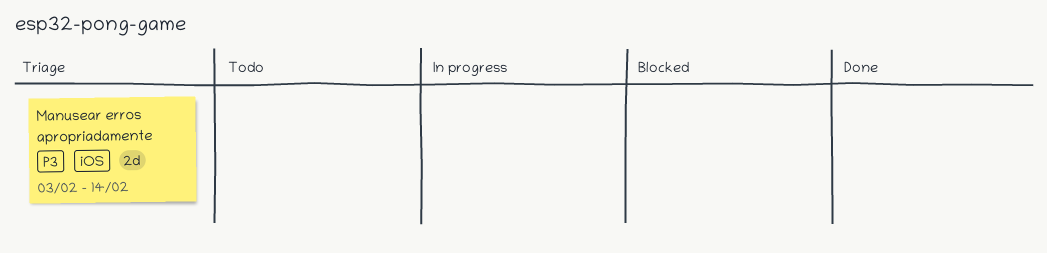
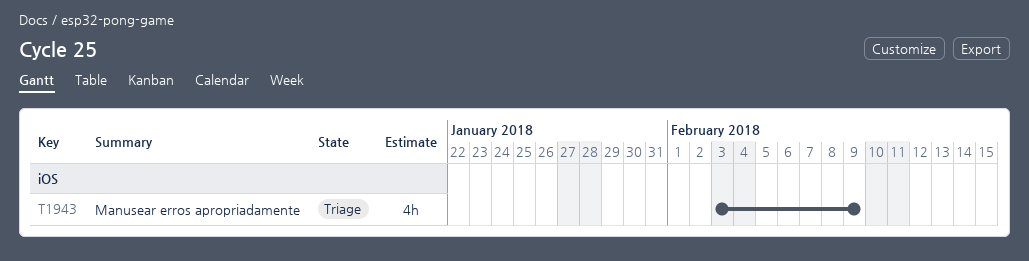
Manusear erros apropriadamente, estimate: 2d -> 4h
Manusear erros apropriadamente, due: Feb 14 -> Feb 9

